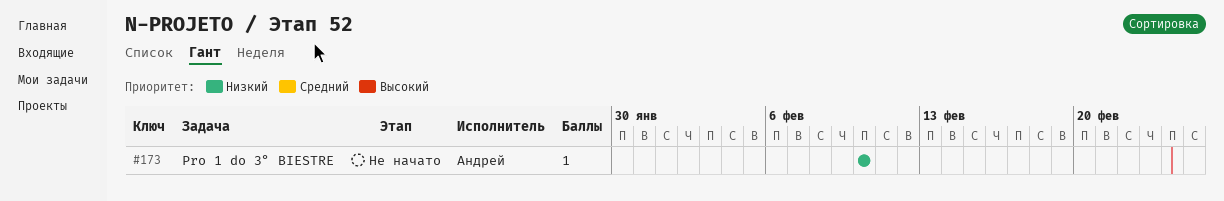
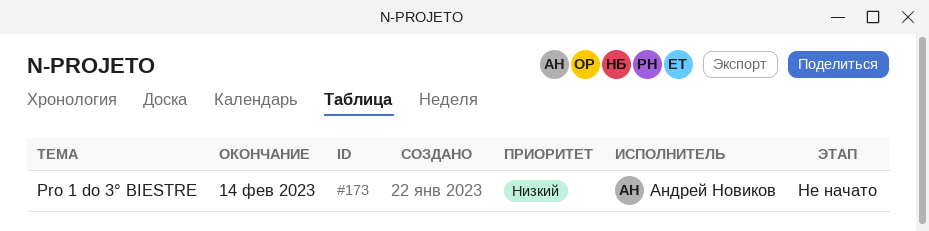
#173, due: Feb 10 -> Feb 14

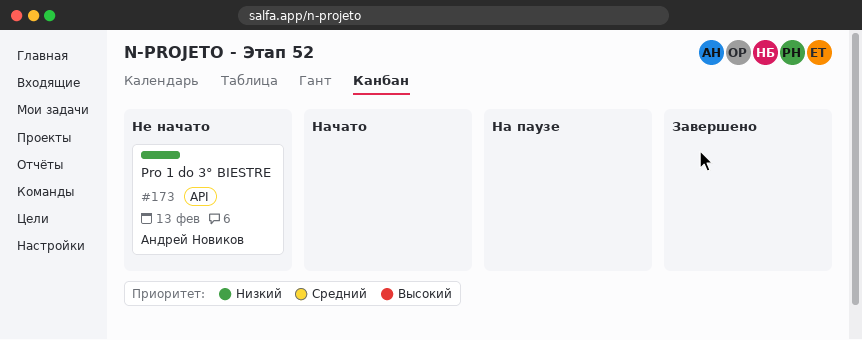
#173, due: Feb 14 -> Feb 13

